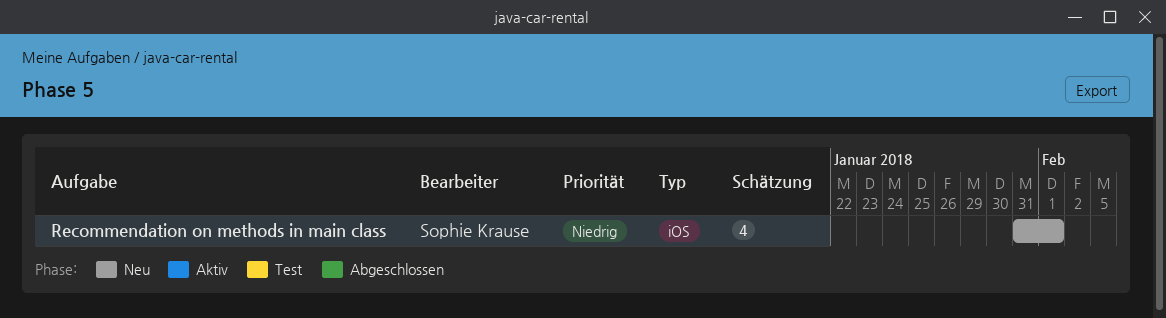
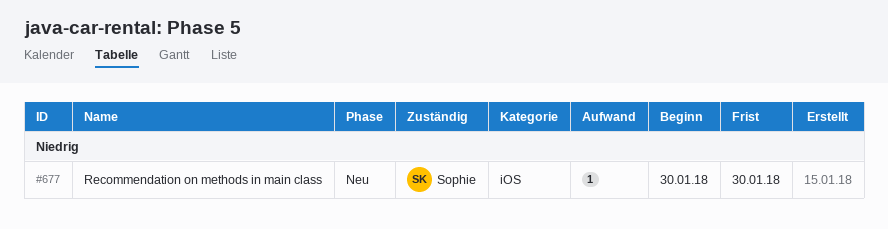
Recommendation on methods in main class, estimate: 4 -> 1
Recommendation on methods in main class, start: Jan 31 -> Jan 30
Recommendation on methods in main class, due: Feb 1 -> Jan 30

